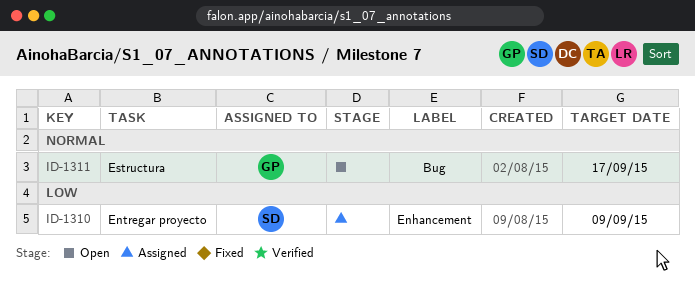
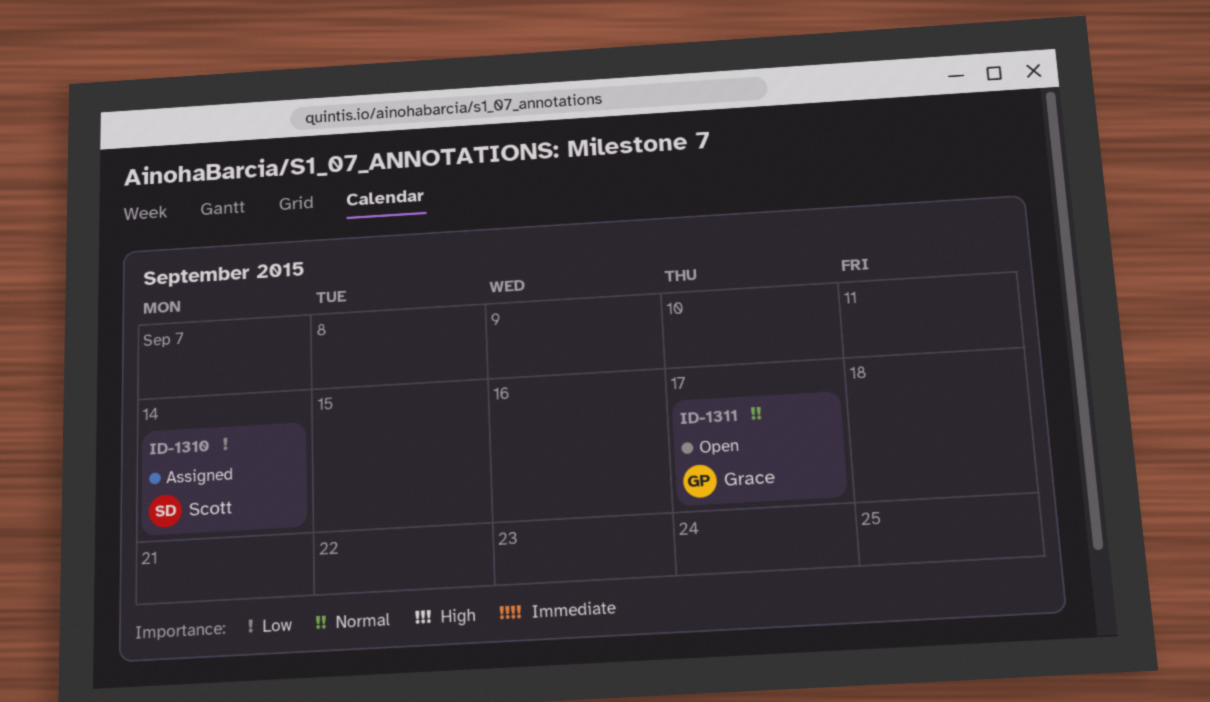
ID-1310, due: Sep 9 -> Sep 14

